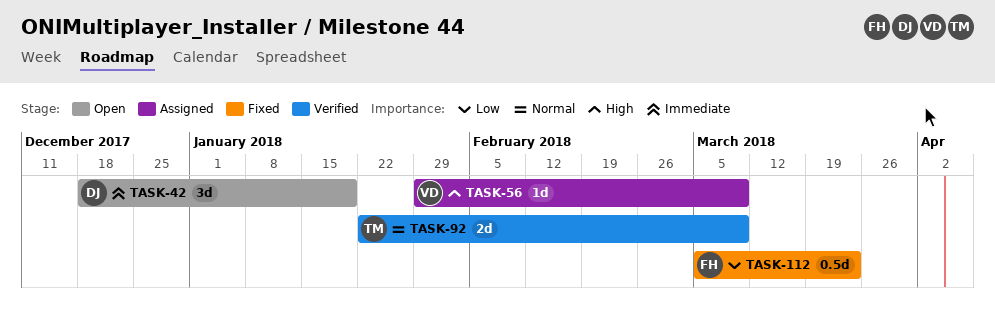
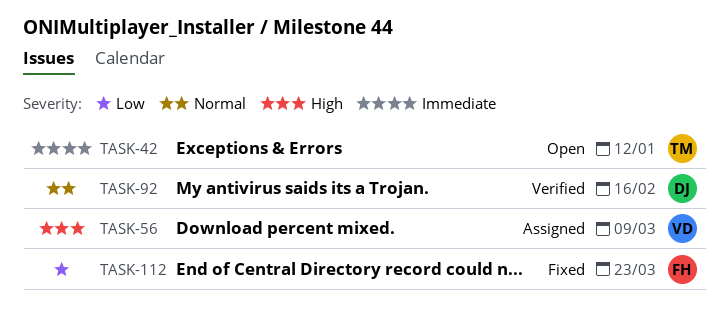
TASK-42, owner: DJ -> TM
TASK-42, due: Jan 19 -> Jan 12
TASK-92, owner: TM -> DJ
TASK-92, due: Mar 9 -> Feb 16

